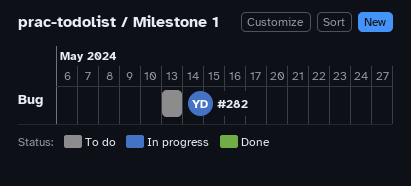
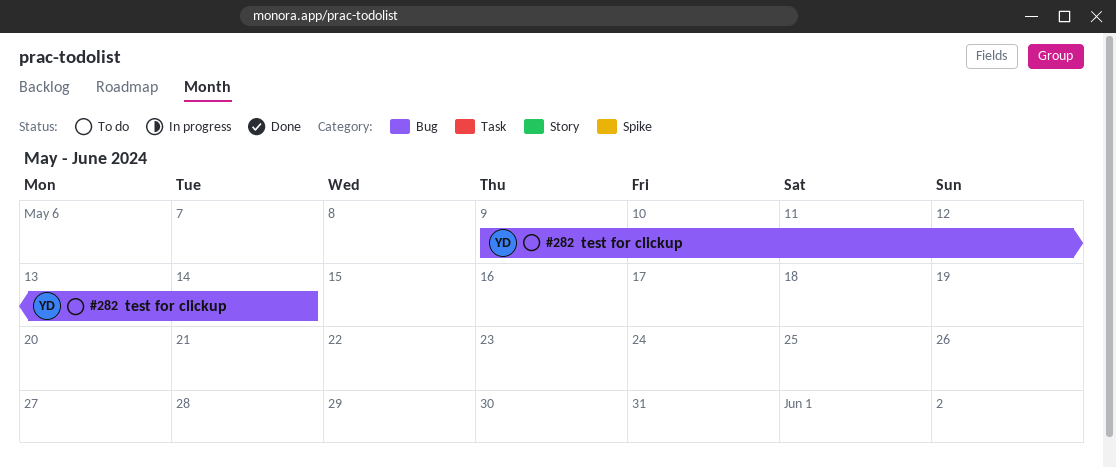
#282, start: May 13 -> May 9
#282, due: May 13 -> May 14

